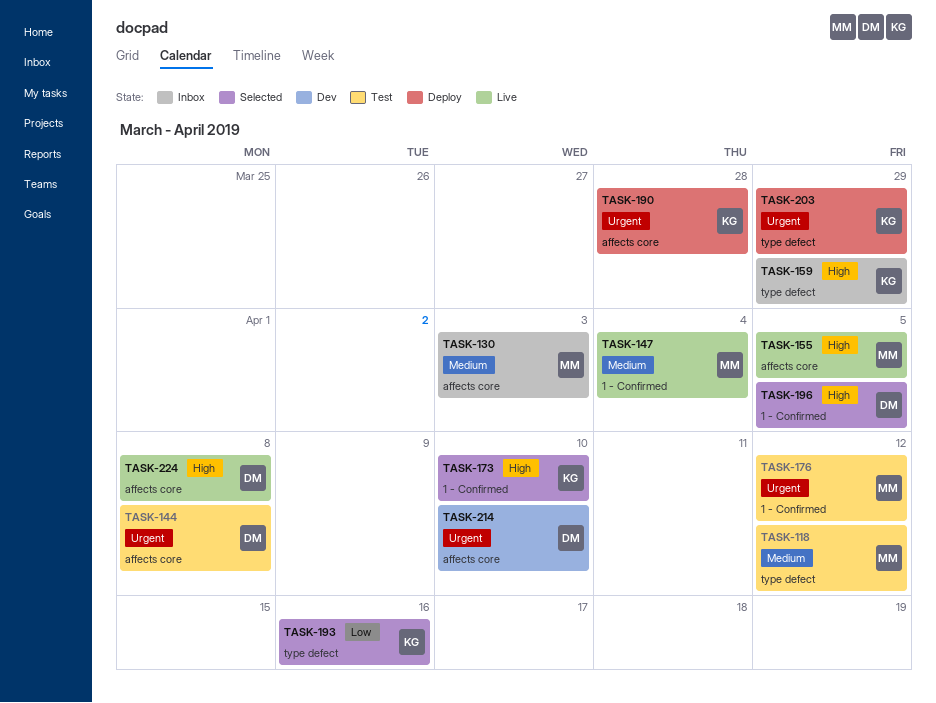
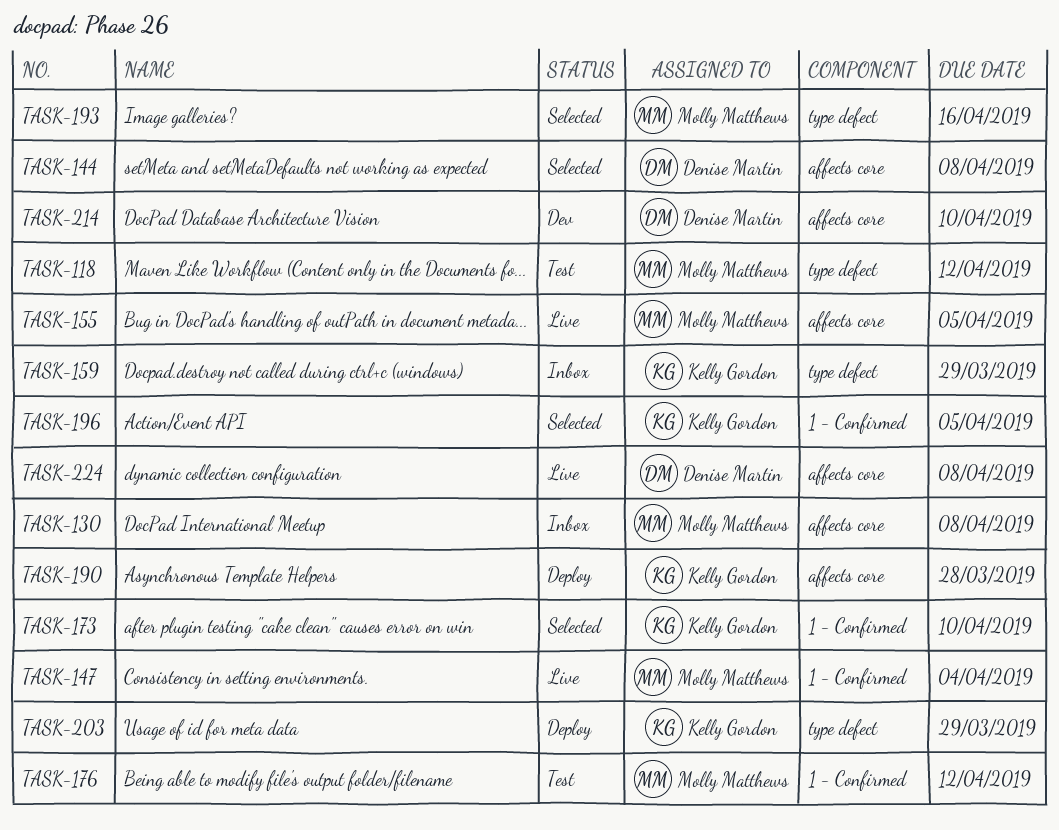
TASK-130, due: Apr 3 -> Apr 8
TASK-144, status: Test -> Selected
TASK-193, owner: Kelly Gordon -> Molly Matthews
TASK-196, owner: Denise Martin -> Kelly Gordon

